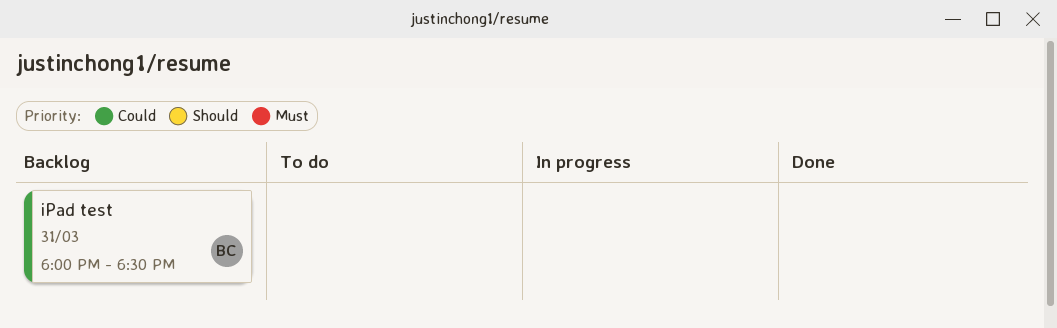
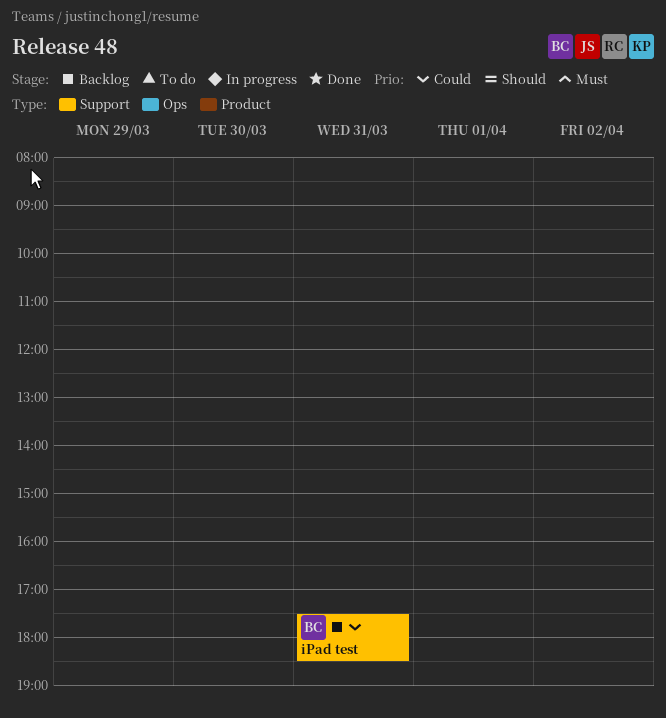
iPad test, begins: 18:00 -> 17:30

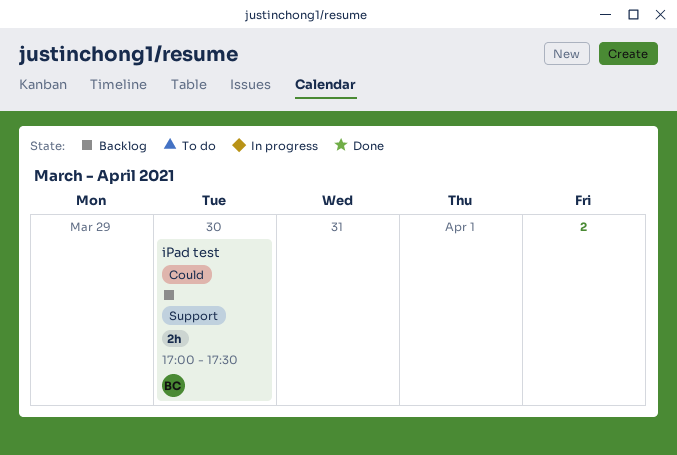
iPad test, day: Mar 31 -> Mar 30
iPad test, begins: 17:30 -> 17:00
iPad test, ends: 18:30 -> 17:30

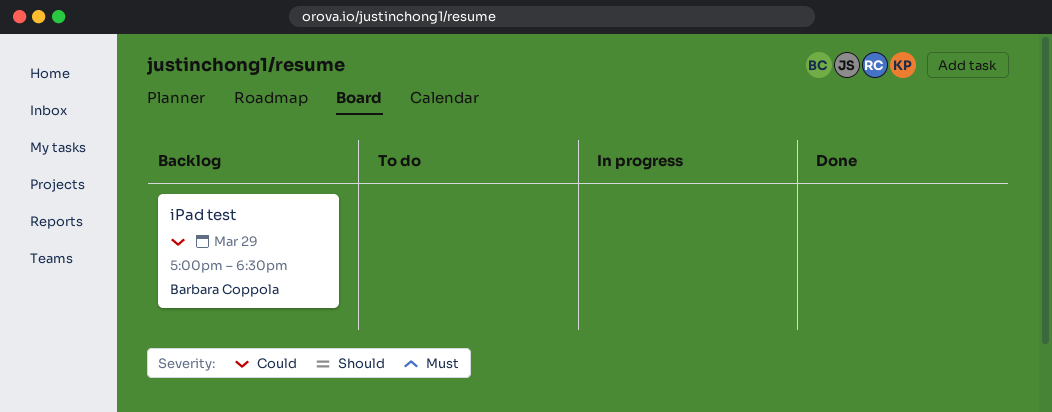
iPad test, day: Mar 30 -> Mar 29
iPad test, ends: 17:30 -> 18:30

